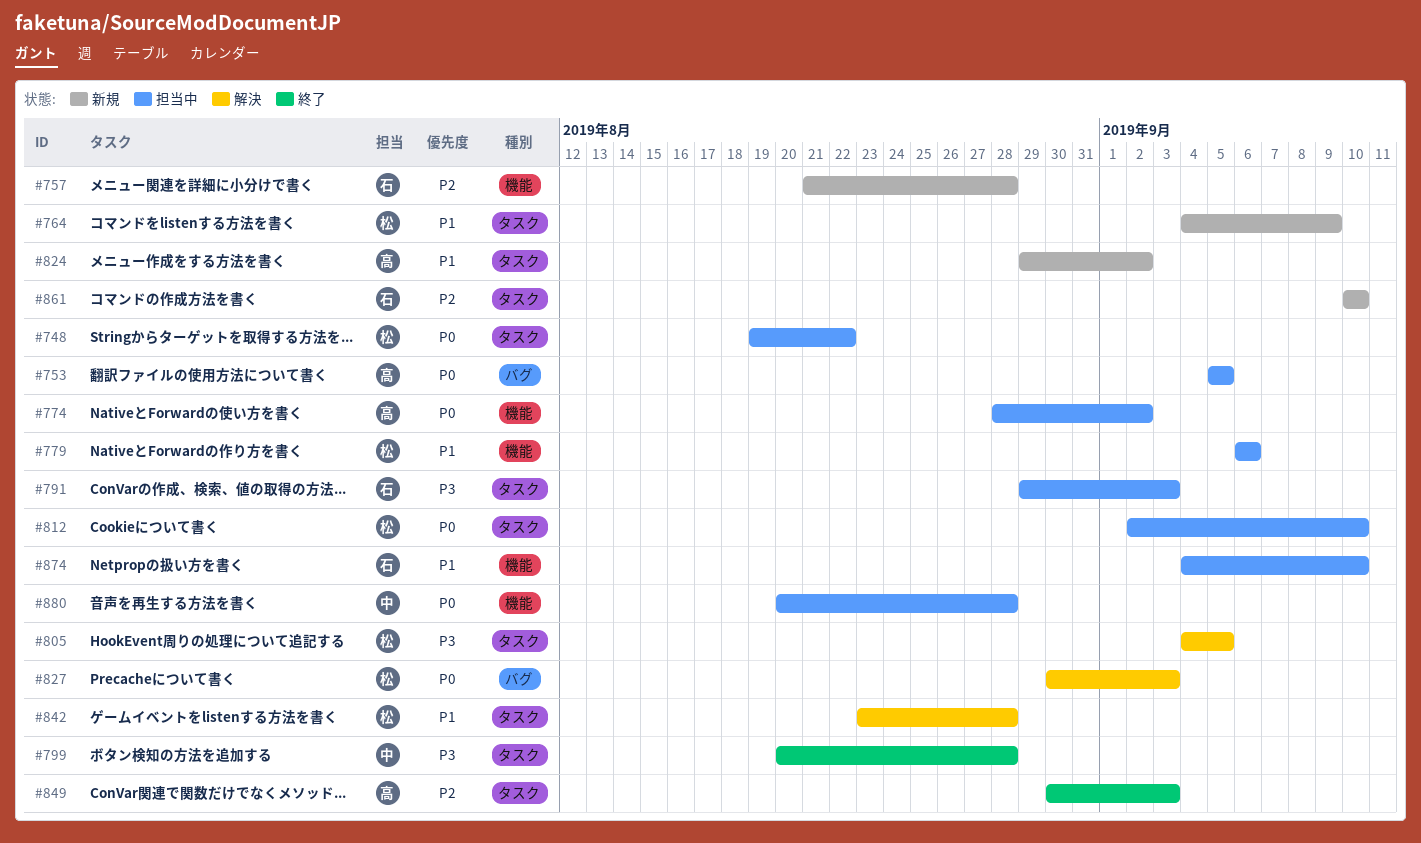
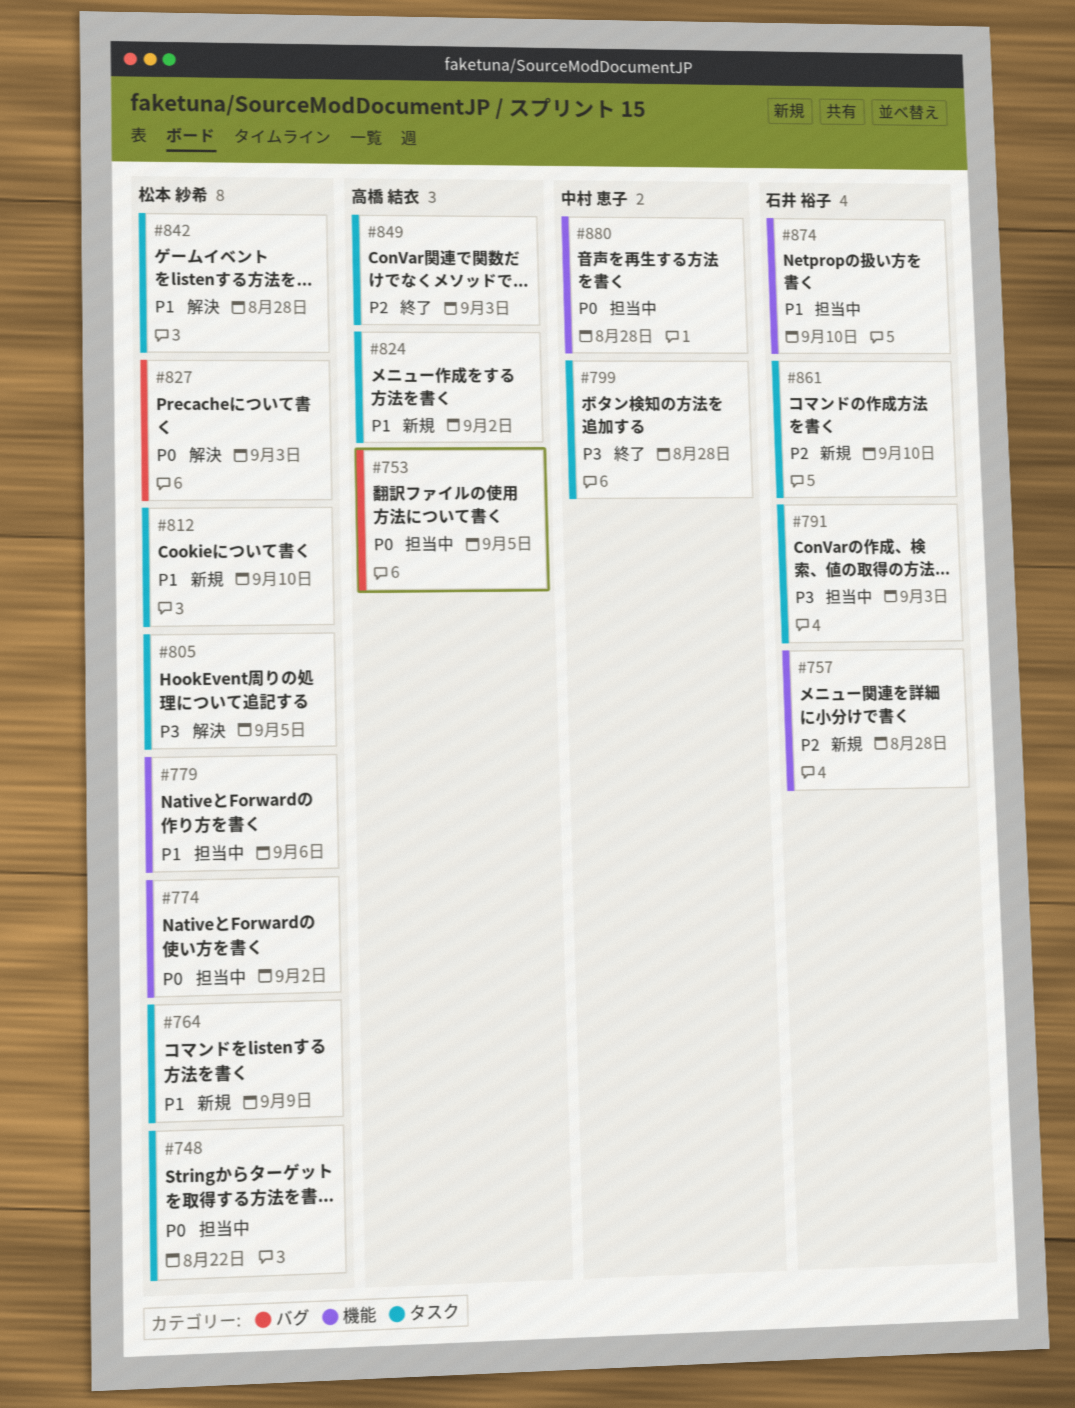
#774, owner: 高橋 結衣 -> 松本 紗希
#812, status: 担当中 -> 新規
#812, priority: P0 -> P1

